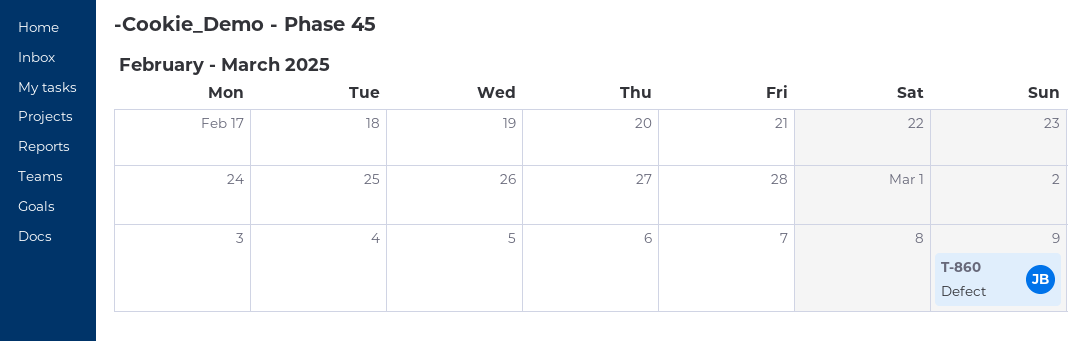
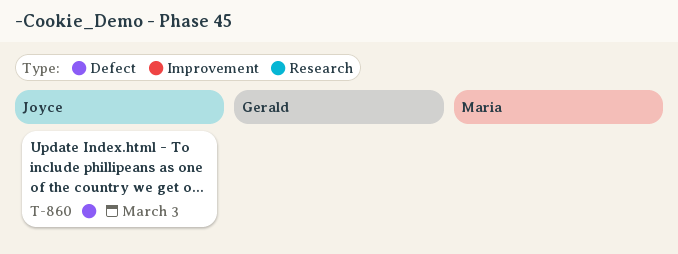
T-860, due: Mar 9 -> Mar 3

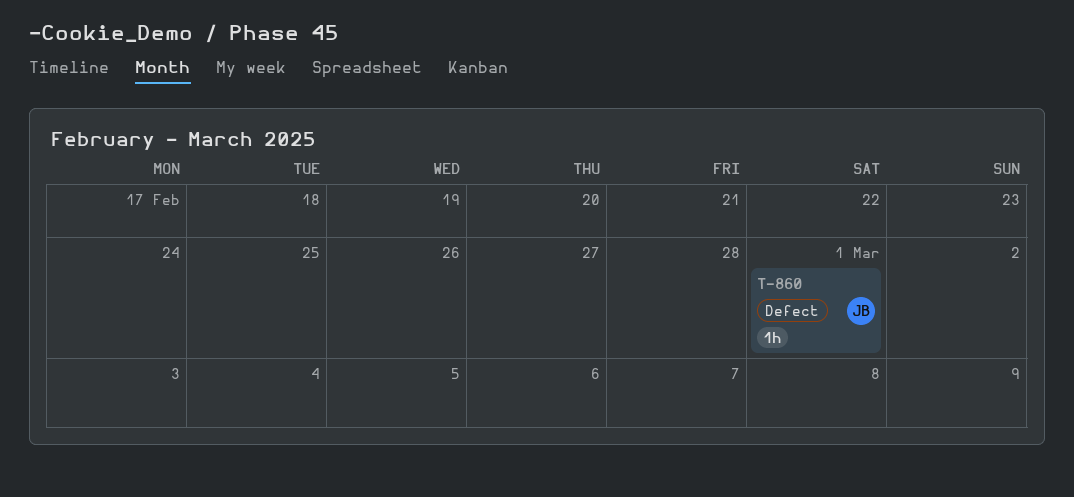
T-860, due: Mar 3 -> Mar 1

